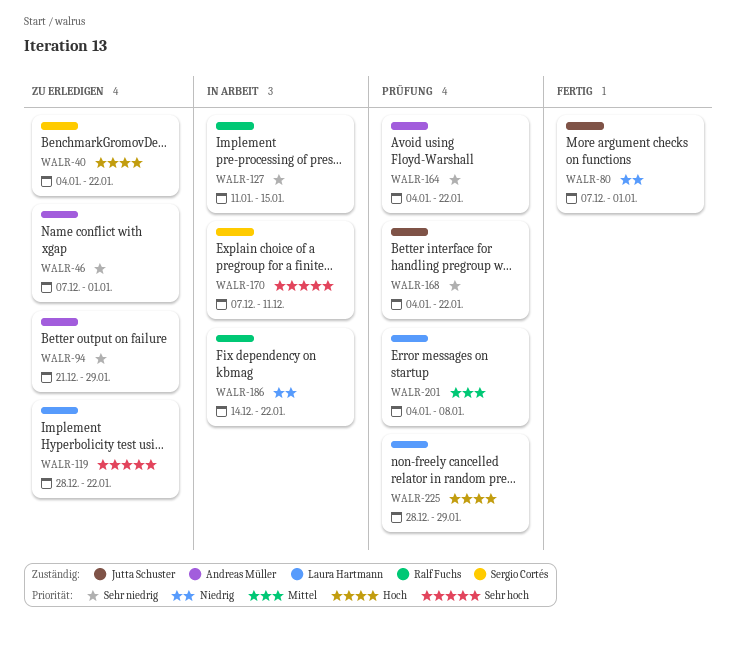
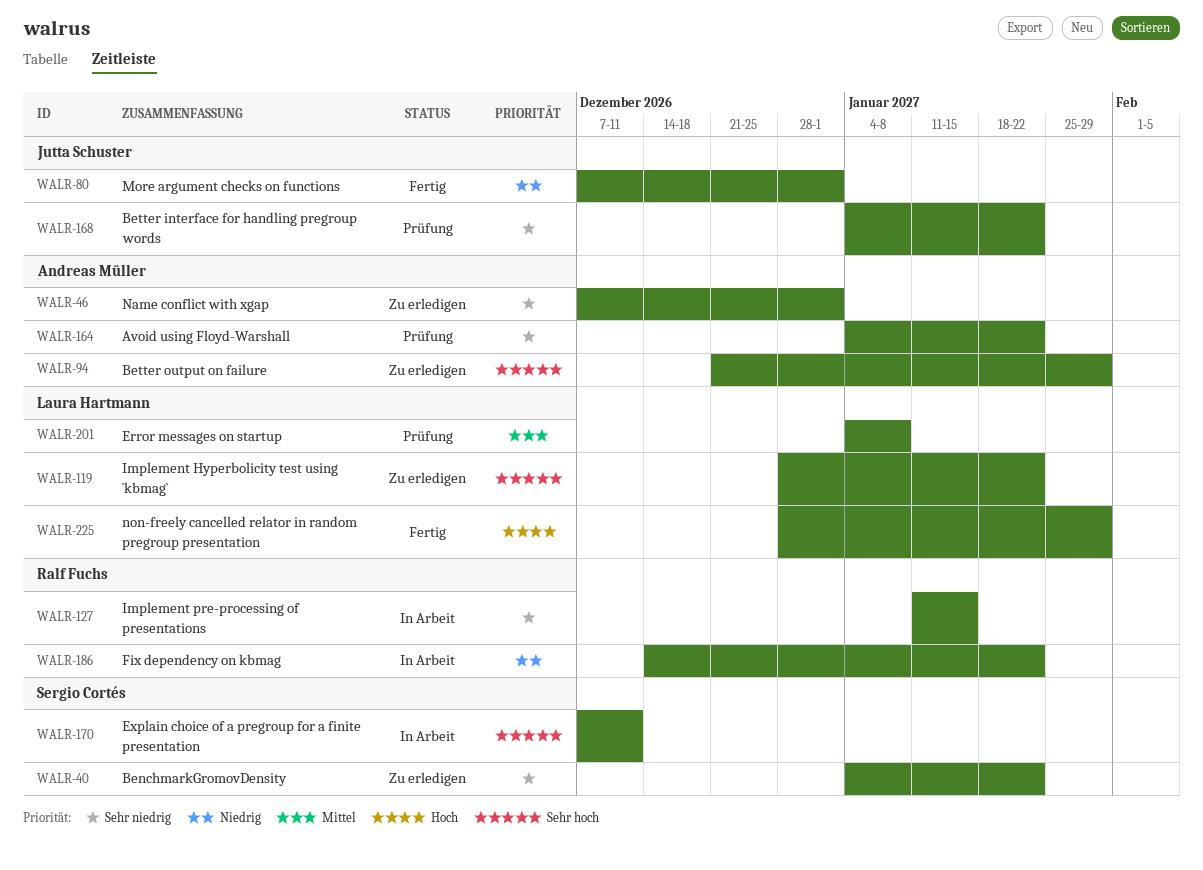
WALR-40, priority: Hoch -> Sehr niedrig
WALR-94, priority: Sehr niedrig -> Sehr hoch
WALR-225, status: Prüfung -> Fertig

